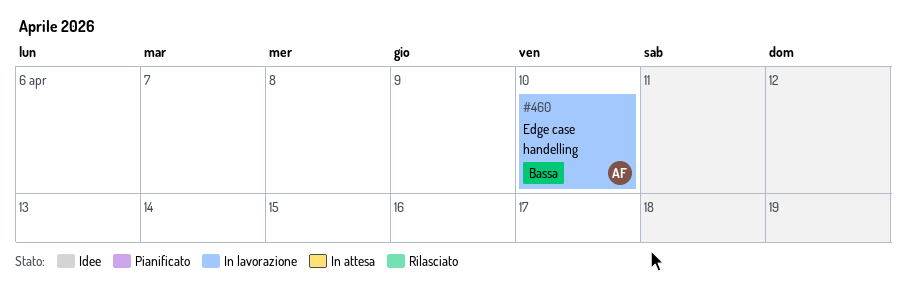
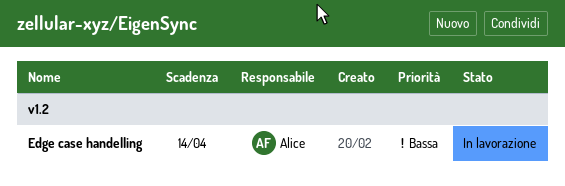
Edge case handelling, due: Apr 10 -> Apr 14

